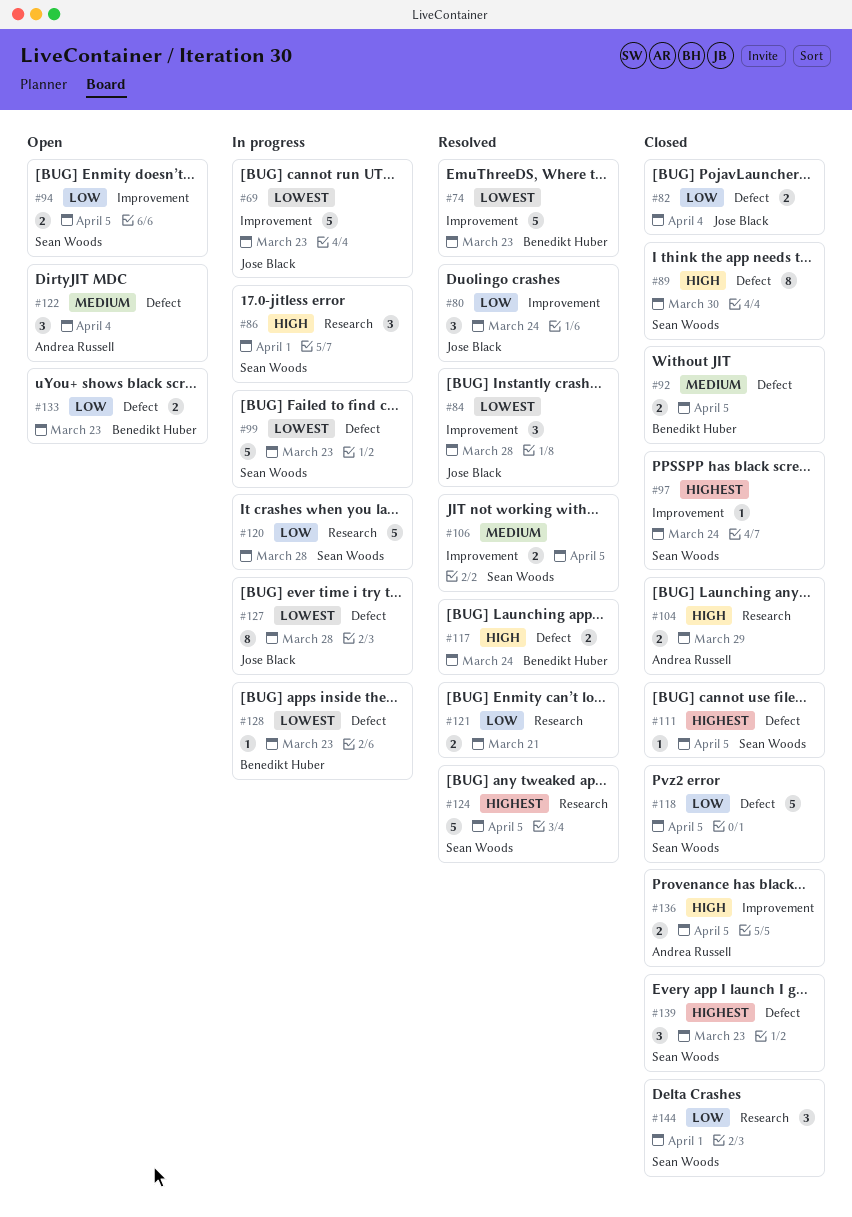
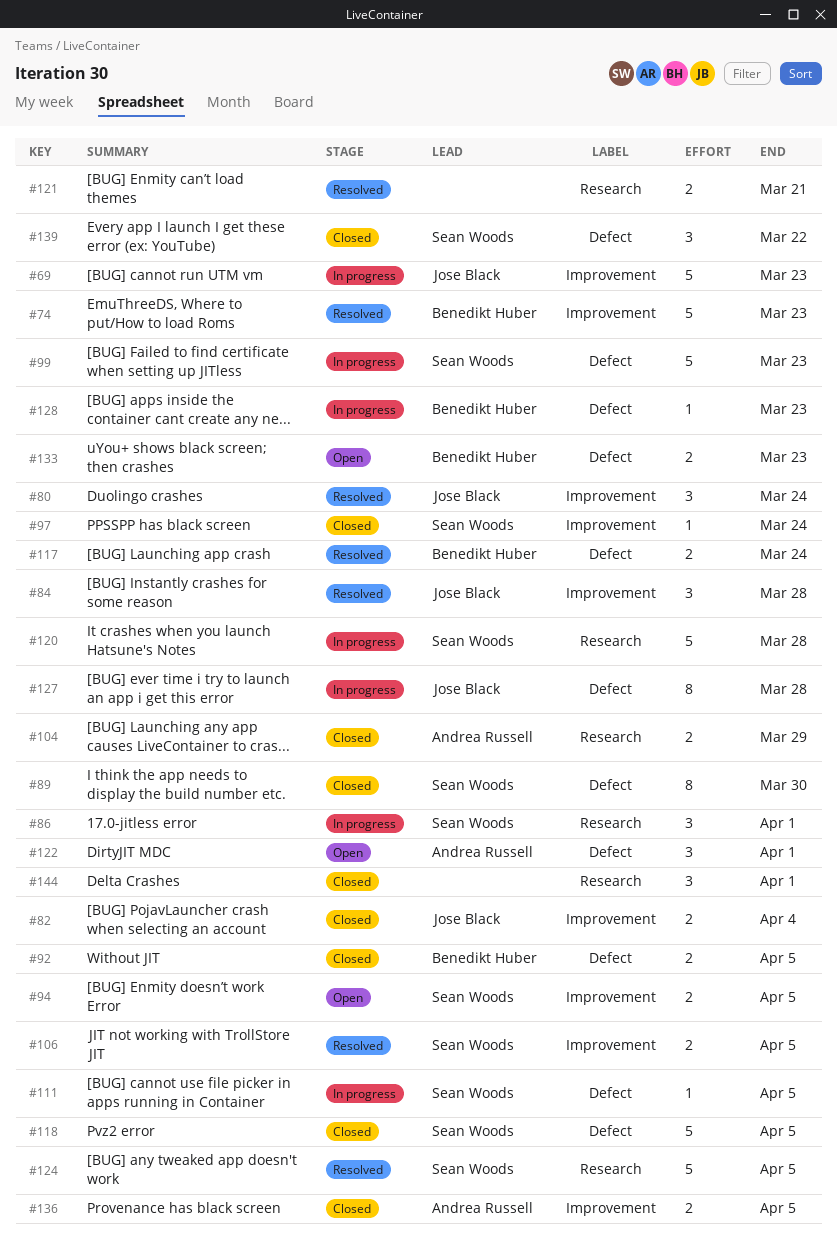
#82, label: Defect -> Improvement
#111, status: Closed -> In progress
#122, due: Apr 4 -> Apr 1
#139, due: Mar 23 -> Mar 22
#144, owner: Sean Woods -> none

